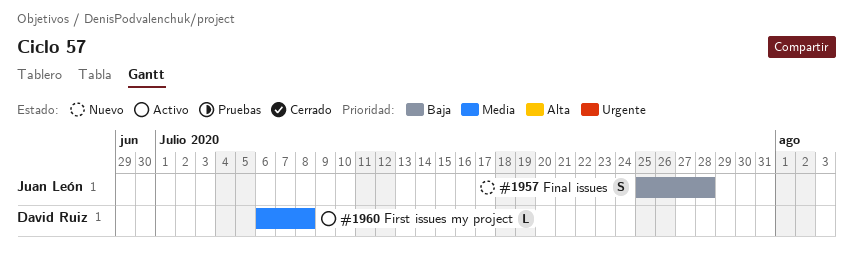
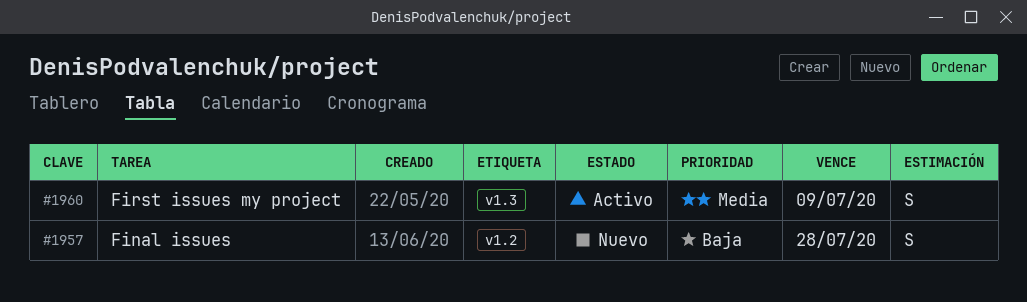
#1960, estimate: L -> S
#1960, due: Jul 8 -> Jul 9

